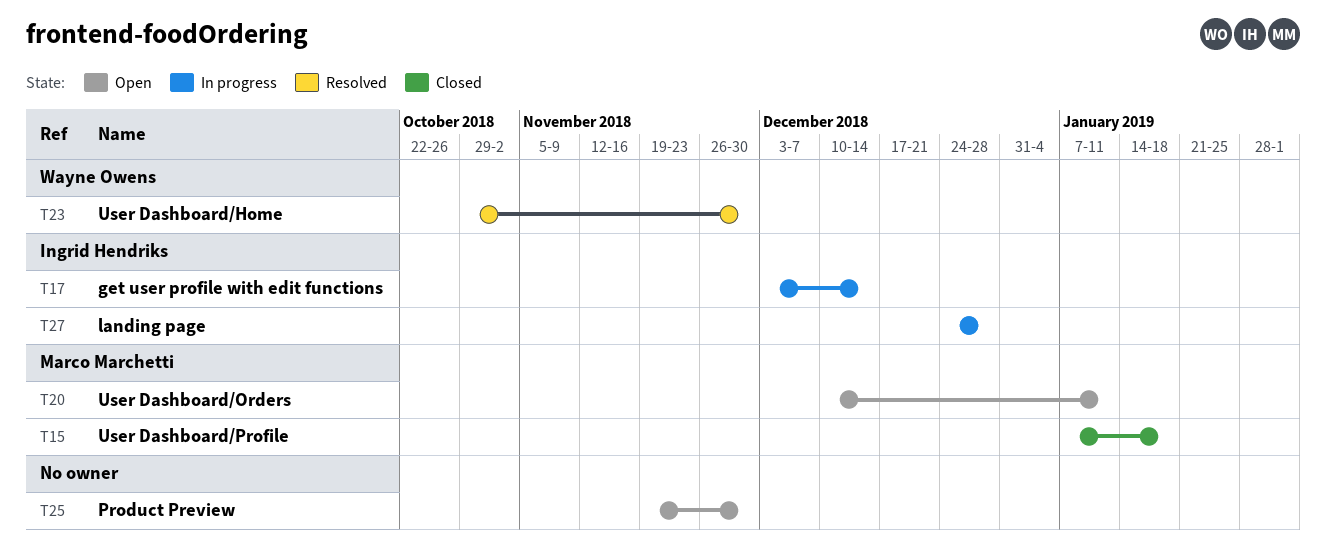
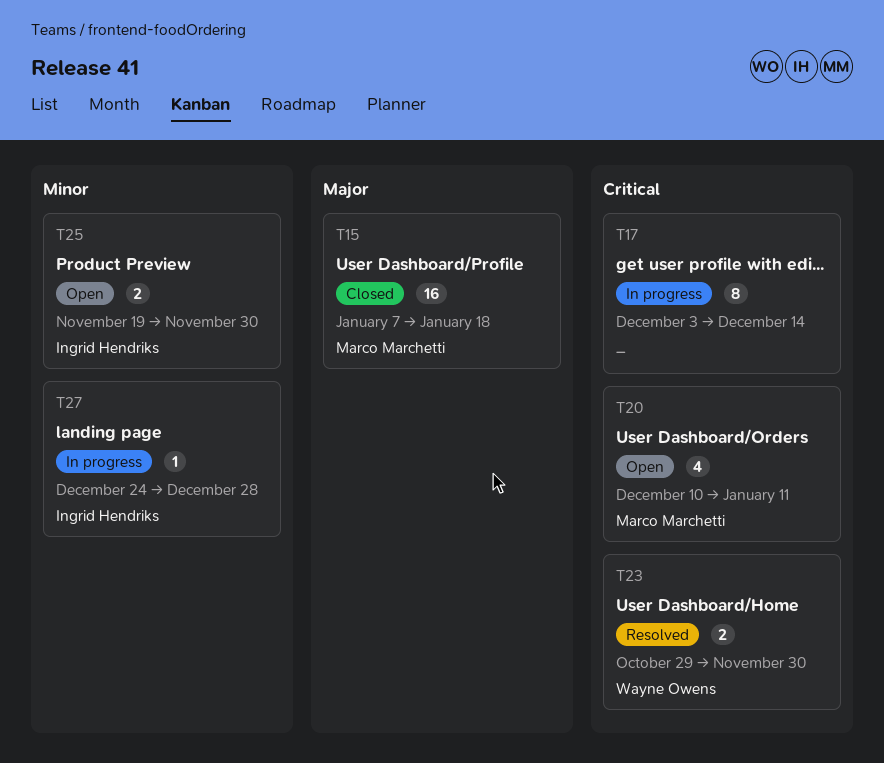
T17, owner: Ingrid Hendriks -> none
T25, owner: none -> Ingrid Hendriks

